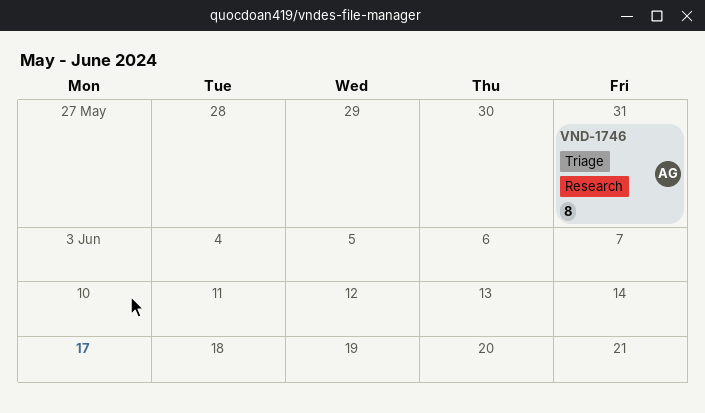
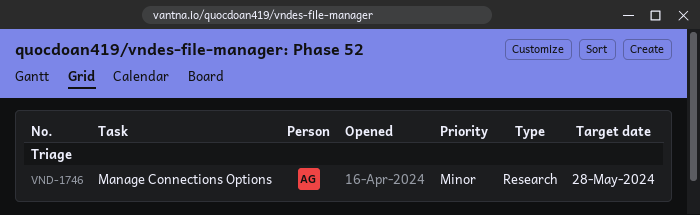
VND-1746, due: May 31 -> May 28

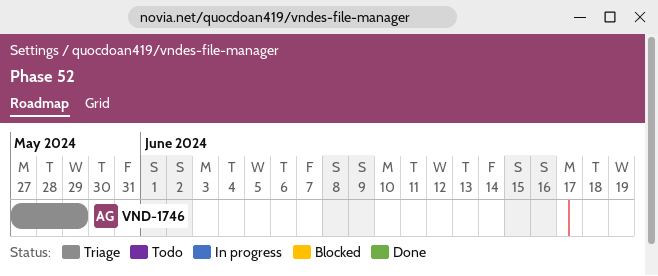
VND-1746, due: May 28 -> May 29

